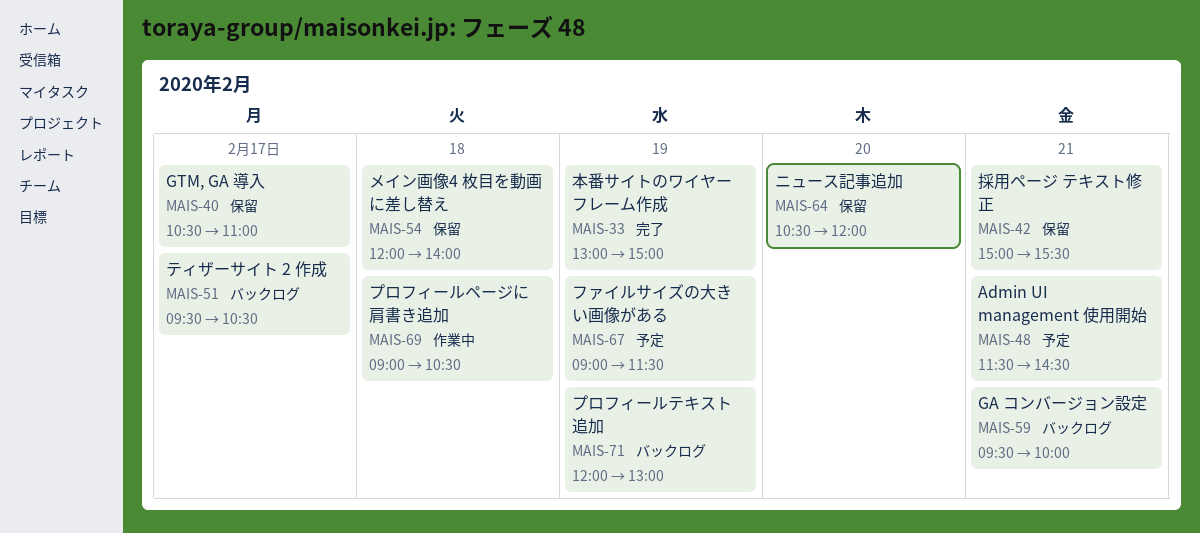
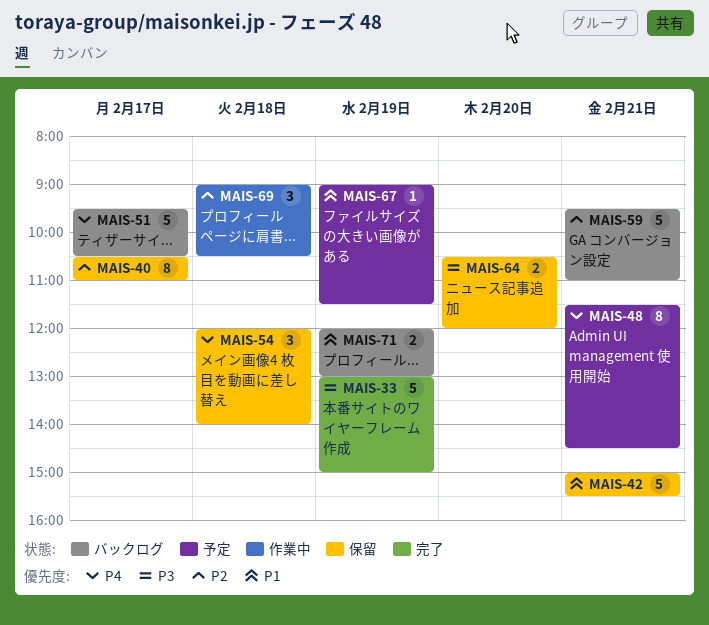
MAIS-59, ends: 10:00 -> 11:00

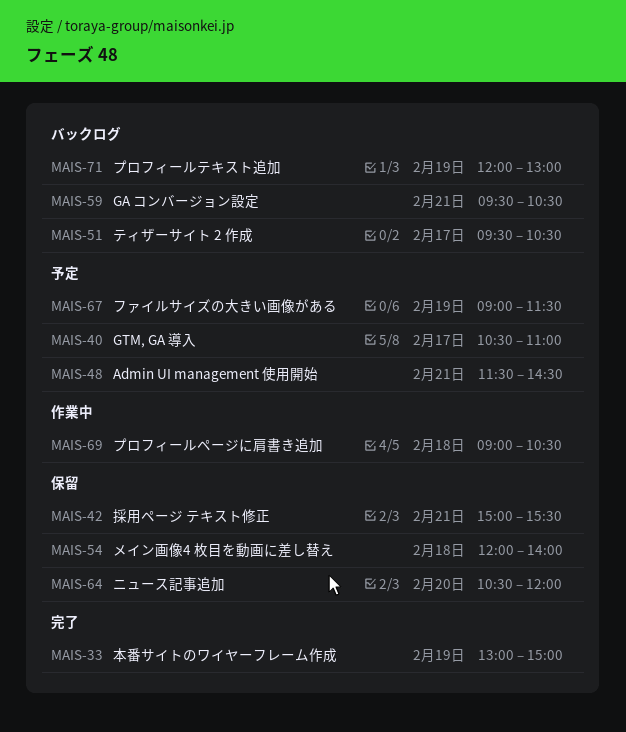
MAIS-40, status: 保留 -> 予定
MAIS-59, ends: 11:00 -> 10:30

